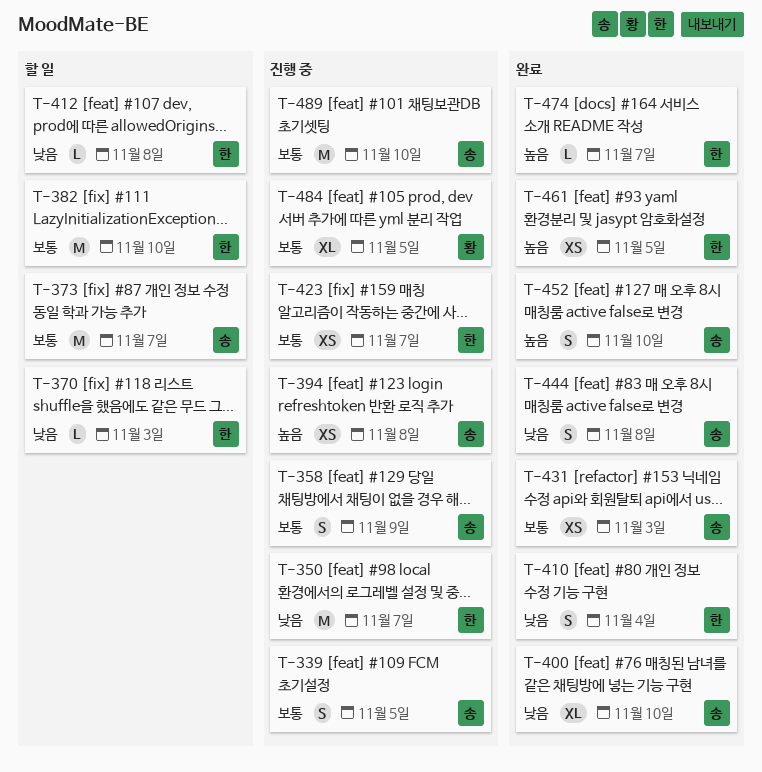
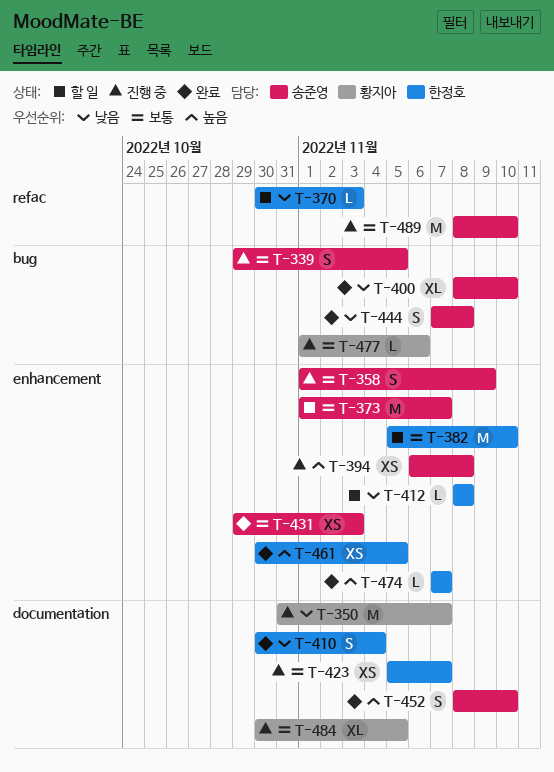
T-350, owner: 한정호 -> 황지아
T-477: none -> present

